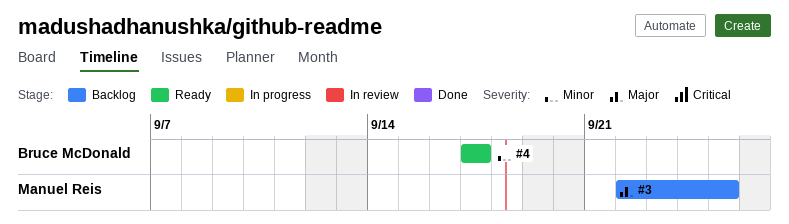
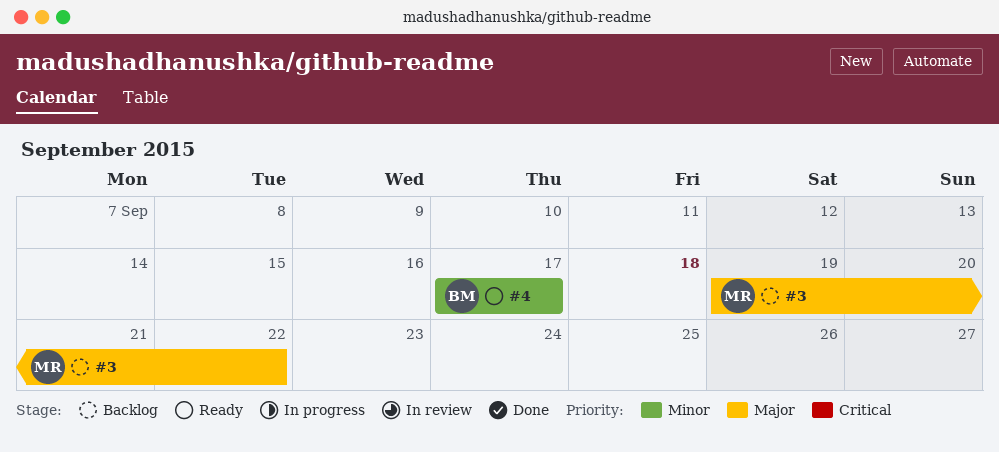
#3, start: Sep 22 -> Sep 19
#3, due: Sep 25 -> Sep 22

